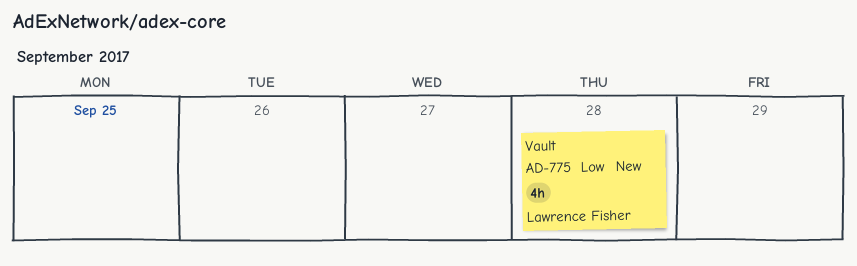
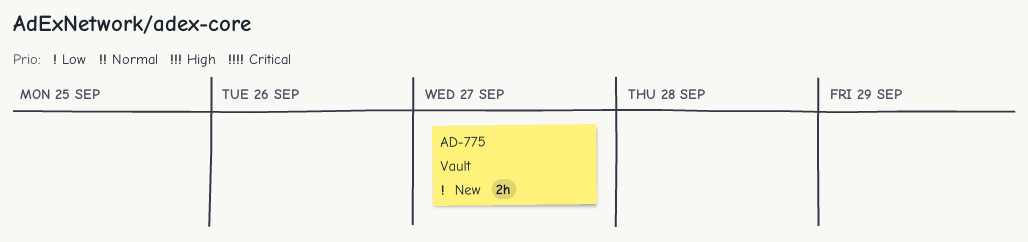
AD-775, estimate: 4h -> 2h
AD-775, due: Sep 28 -> Sep 27

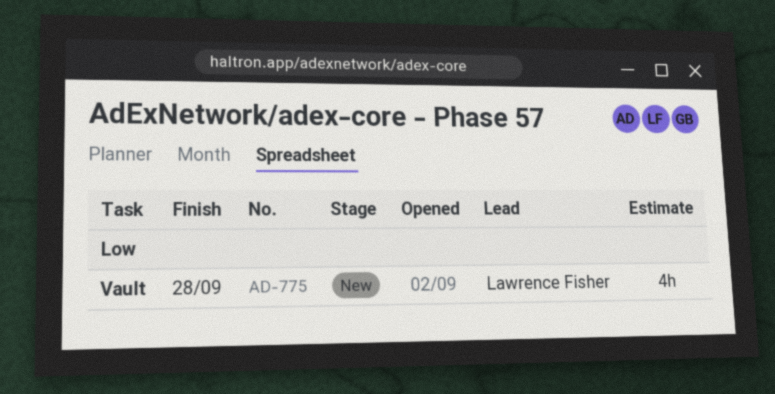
AD-775, estimate: 2h -> 4h
AD-775, due: Sep 27 -> Sep 28

